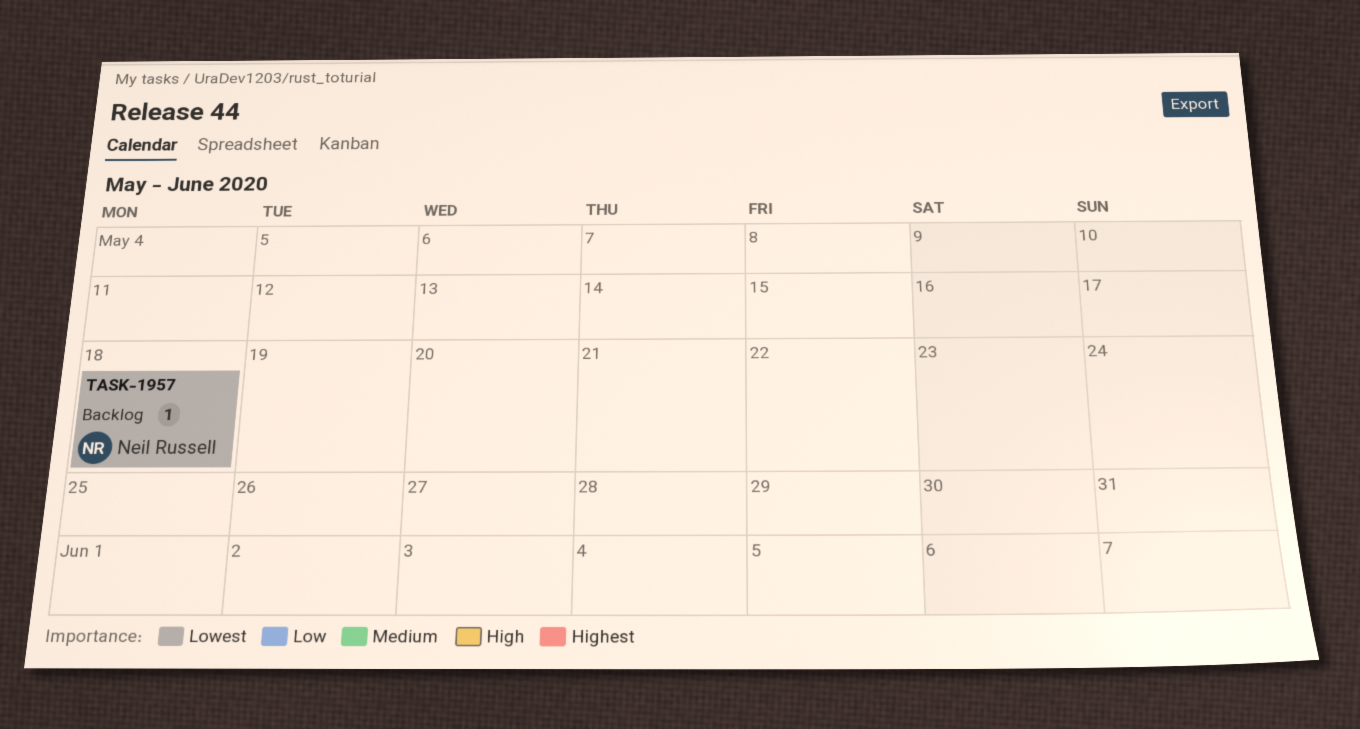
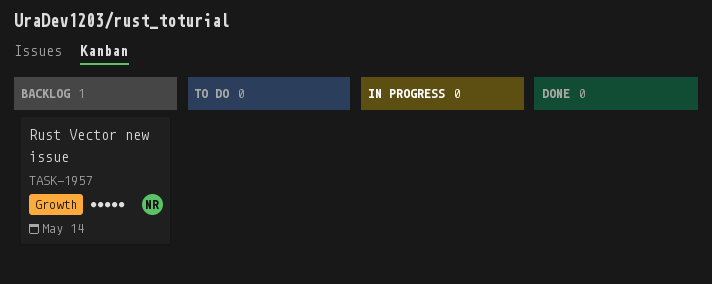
TASK-1957, estimate: 1 -> 5
TASK-1957, due: May 18 -> May 14

